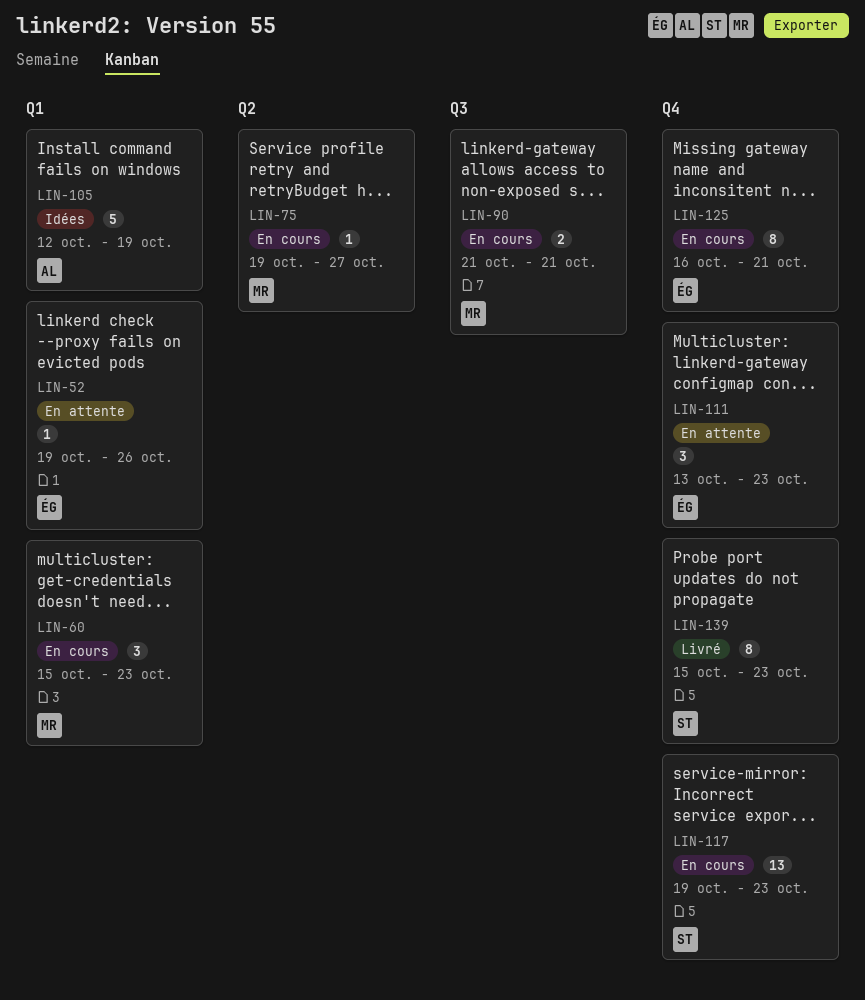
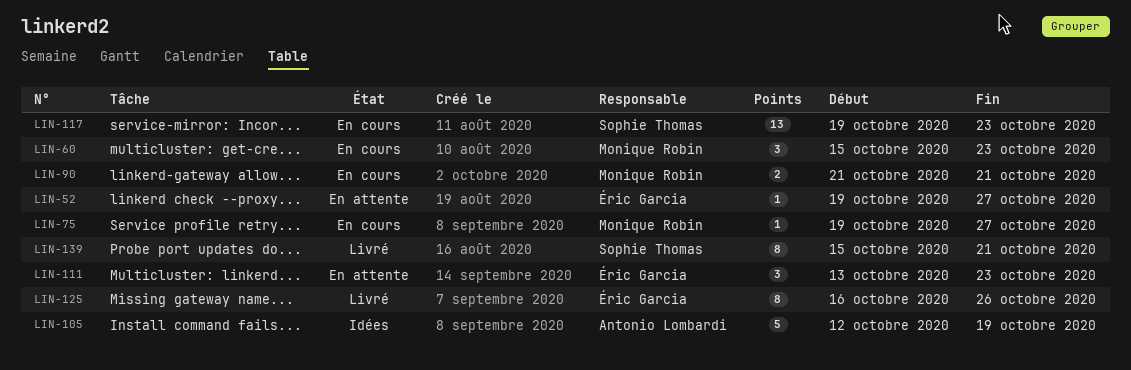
LIN-52, due: Oct 26 -> Oct 27
LIN-125, status: En cours -> Livré
LIN-125, due: Oct 21 -> Oct 26
LIN-139, due: Oct 23 -> Oct 21

